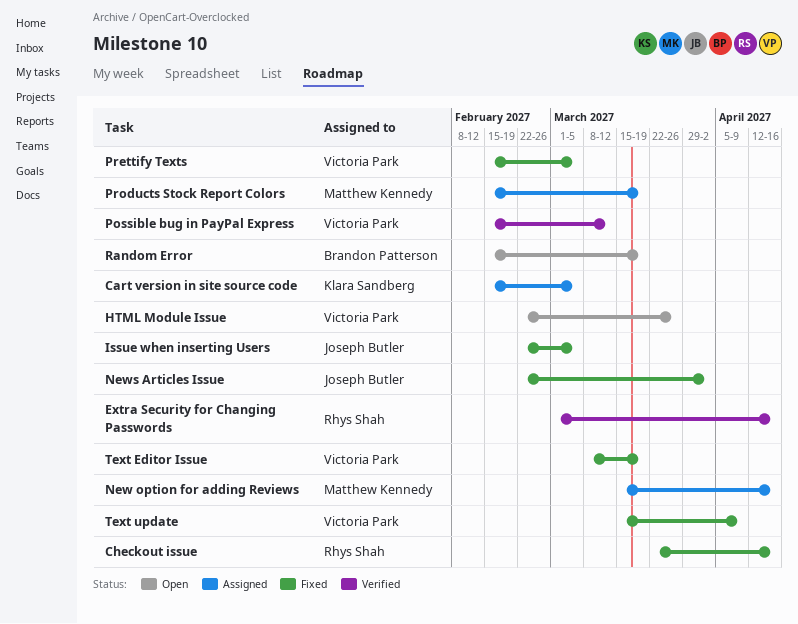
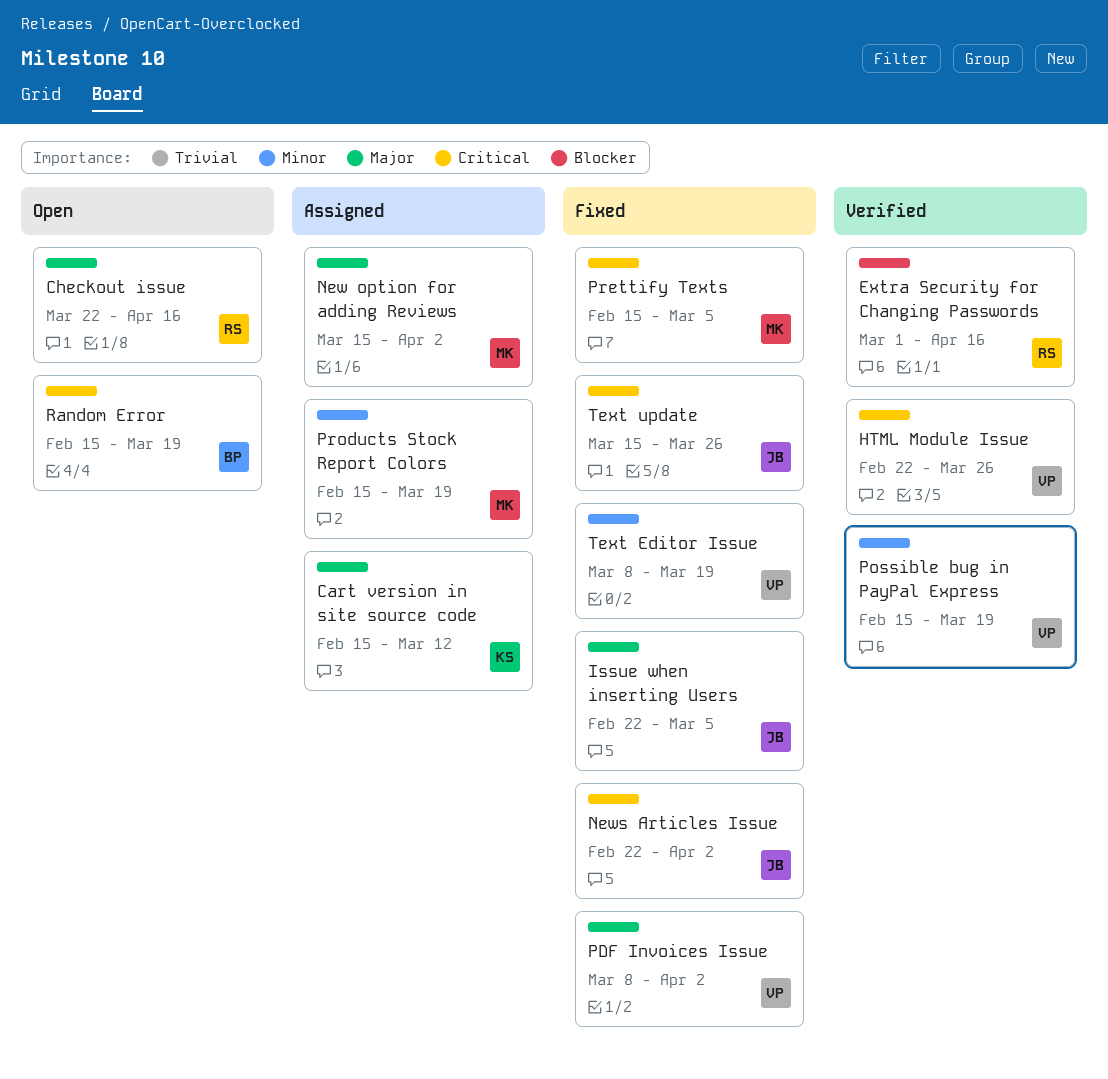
Cart version in site source code, due: Mar 5 -> Mar 12
Checkout issue, status: Fixed -> Open
HTML Module Issue, status: Open -> Verified
New option for adding Reviews, due: Apr 16 -> Apr 2
PDF Invoices Issue: none -> present
Possible bug in PayPal Express, due: Mar 12 -> Mar 19
Prettify Texts, owner: Victoria Park -> Matthew Kennedy
Text update, owner: Victoria Park -> Joseph Butler
Text update, due: Apr 9 -> Mar 26

